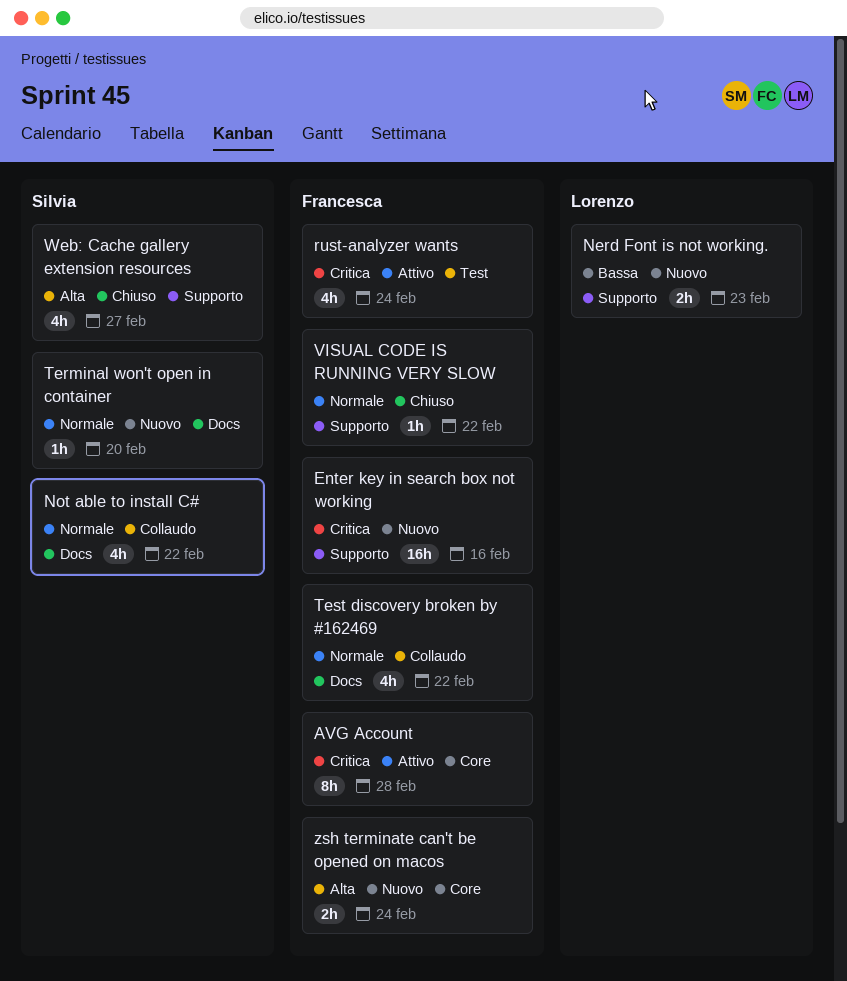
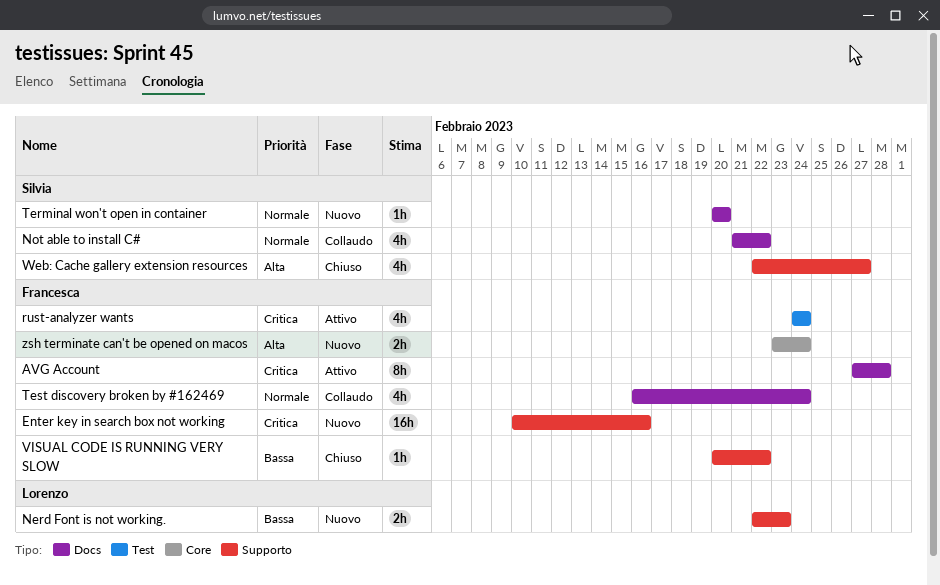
AVG Account, label: Core -> Docs
Test discovery broken by #162469, due: Feb 22 -> Feb 24
VISUAL CODE IS RUNNING VERY SLOW, priority: Normale -> Bassa

